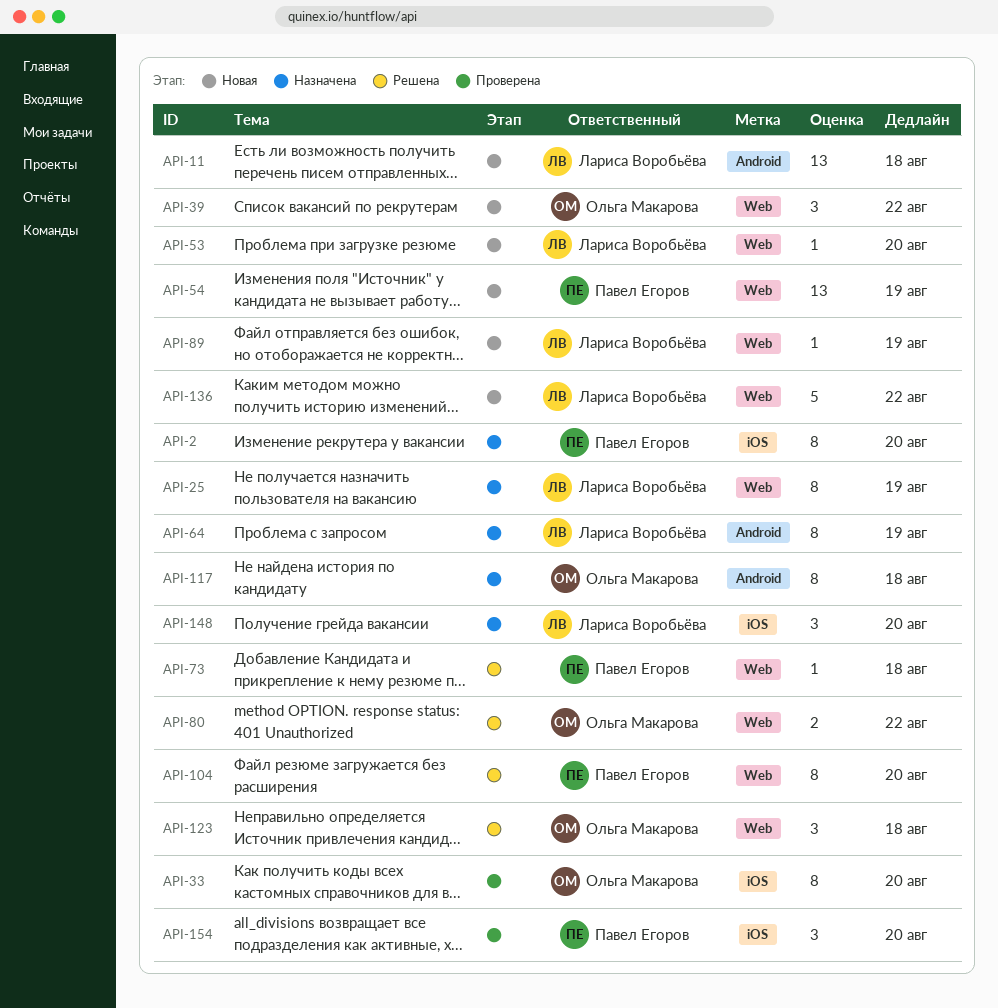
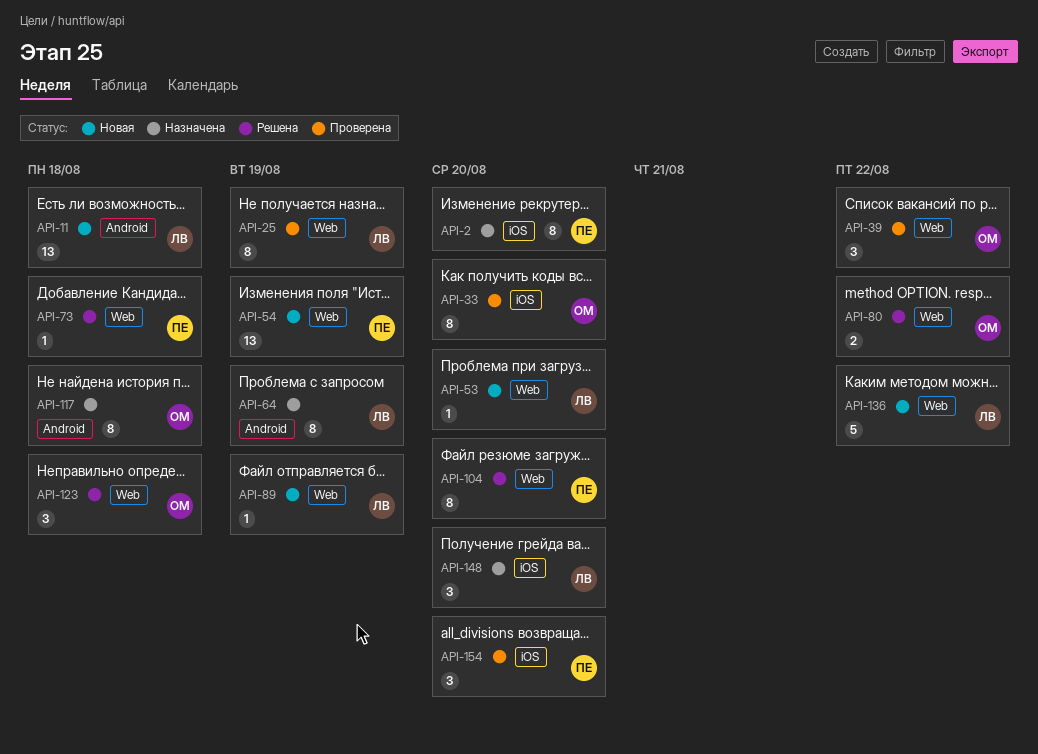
API-25, status: Назначена -> Проверена
API-39, status: Новая -> Проверена

